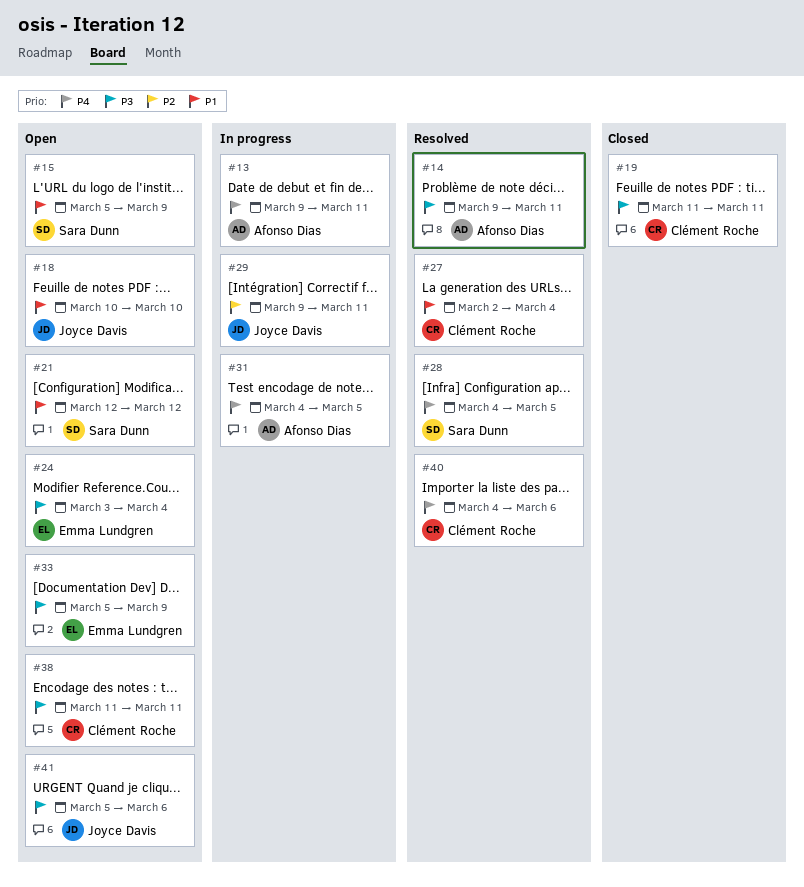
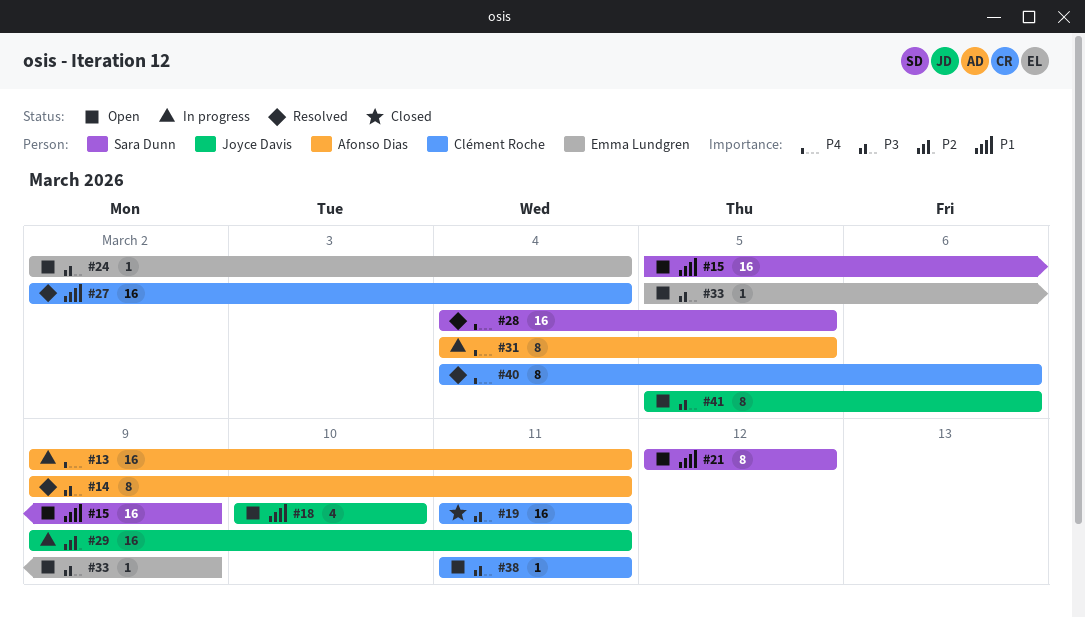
#24, start: Mar 3 -> Mar 2

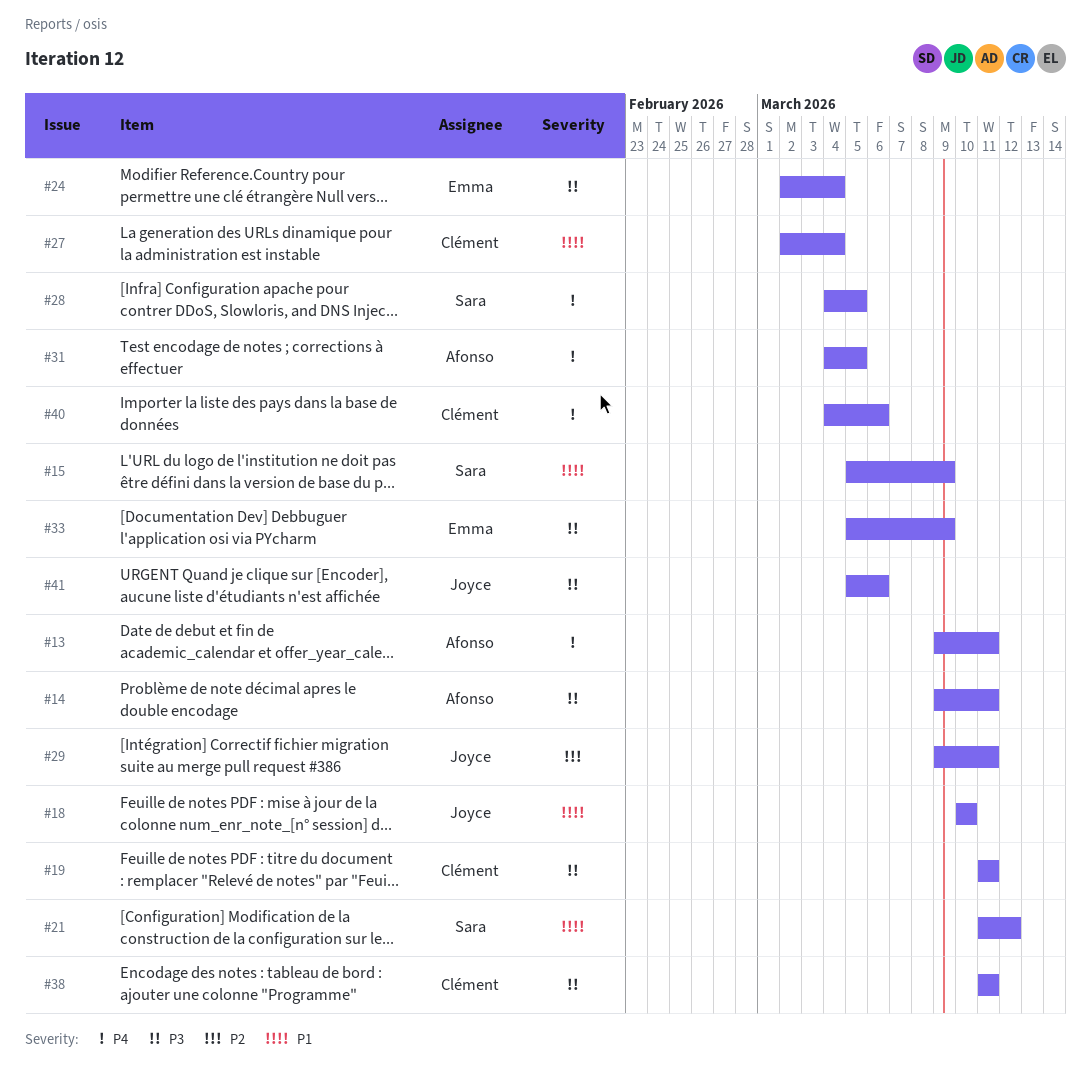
#21, start: Mar 12 -> Mar 11

